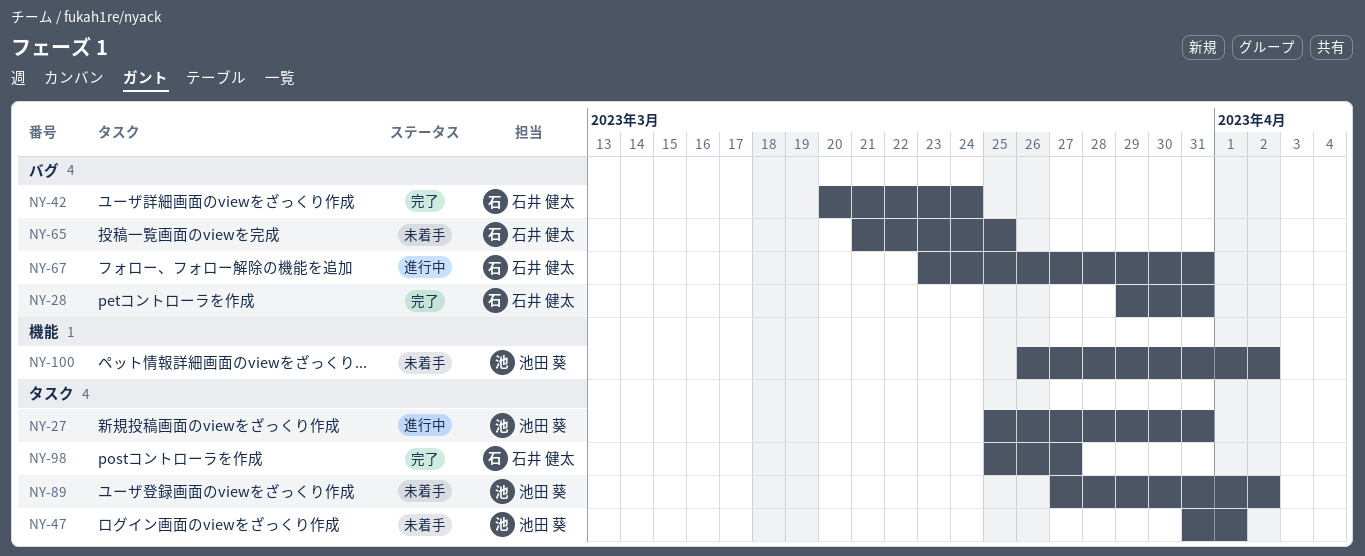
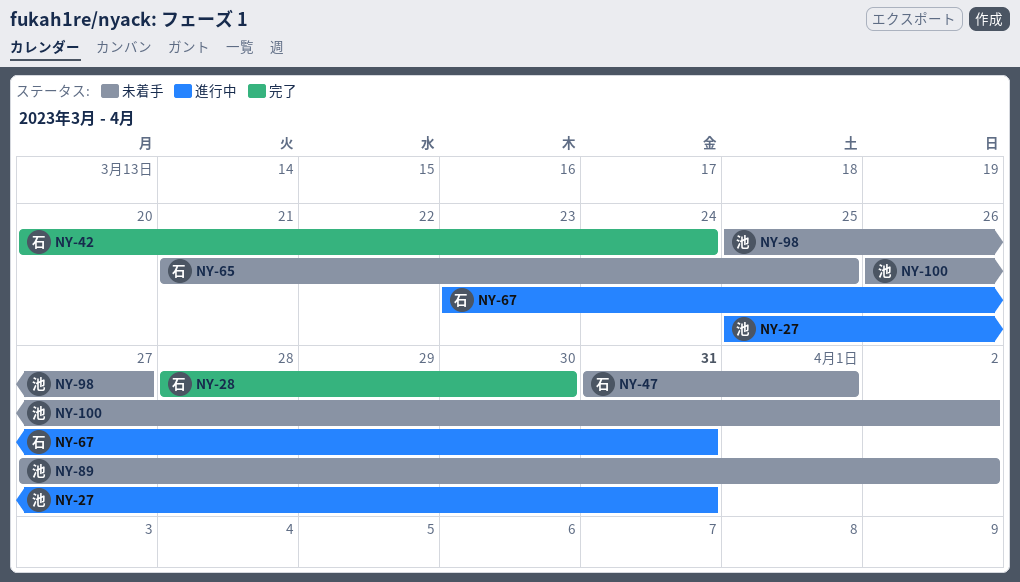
NY-28, start: Mar 29 -> Mar 28
NY-28, due: Mar 31 -> Mar 30
NY-47, owner: 池田 葵 -> 石井 健太
NY-98, status: 完了 -> 未着手
NY-98, owner: 石井 健太 -> 池田 葵

